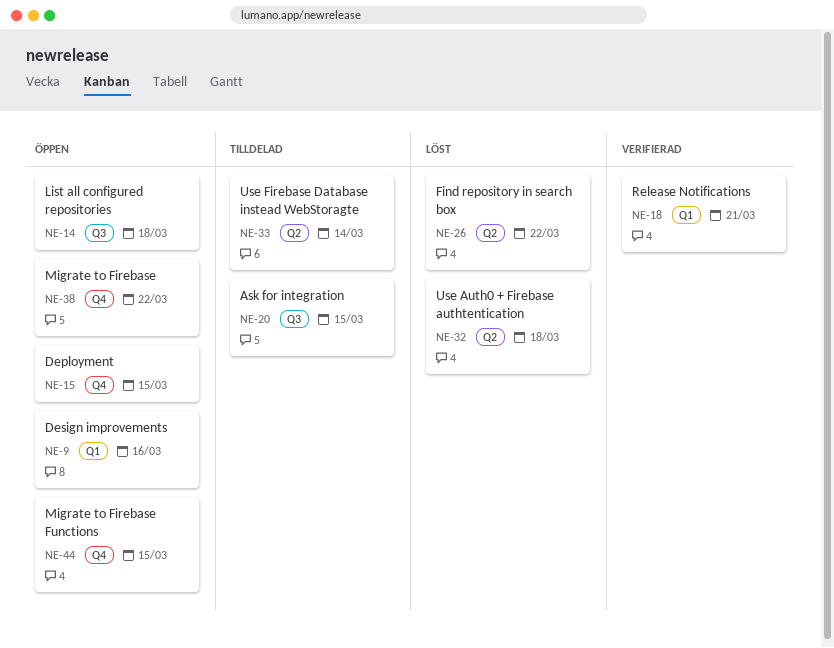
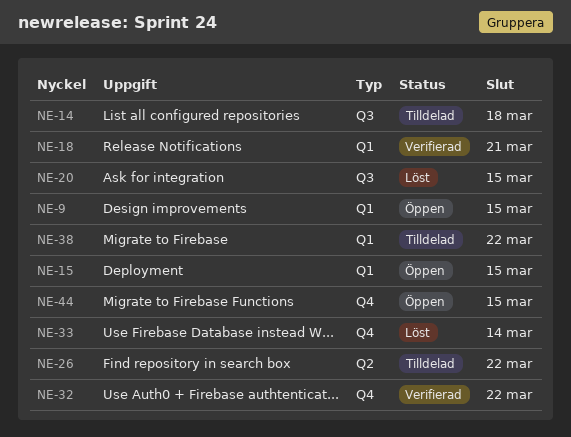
NE-9, due: Mar 16 -> Mar 15
NE-14, status: Öppen -> Tilldelad
NE-15, label: Q4 -> Q1
NE-20, status: Tilldelad -> Löst
NE-26, status: Löst -> Tilldelad
NE-32, status: Löst -> Verifierad
NE-32, label: Q2 -> Q4
NE-32, due: Mar 18 -> Mar 22
NE-33, status: Tilldelad -> Löst
NE-33, label: Q2 -> Q4
NE-38, status: Öppen -> Tilldelad
NE-38, label: Q4 -> Q1

